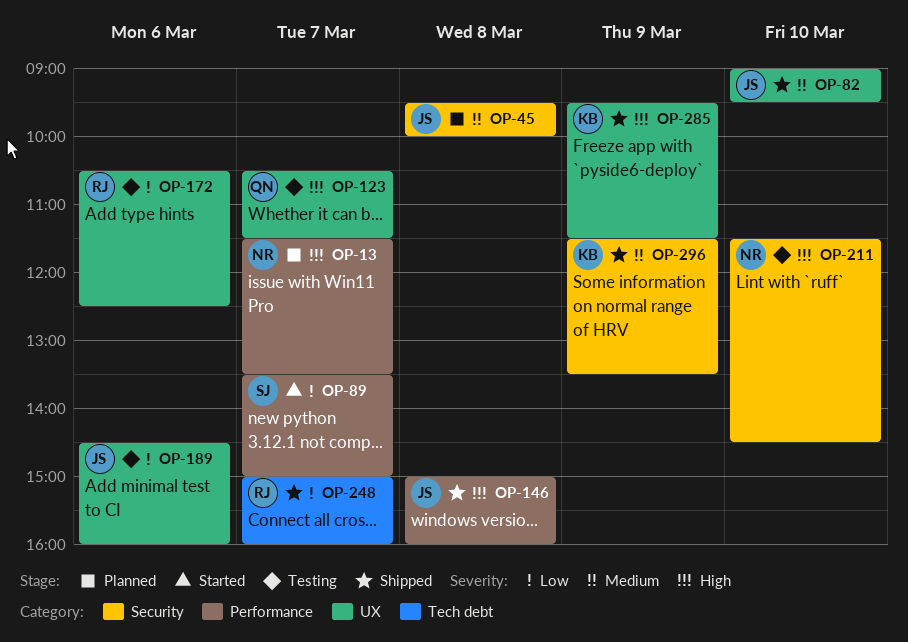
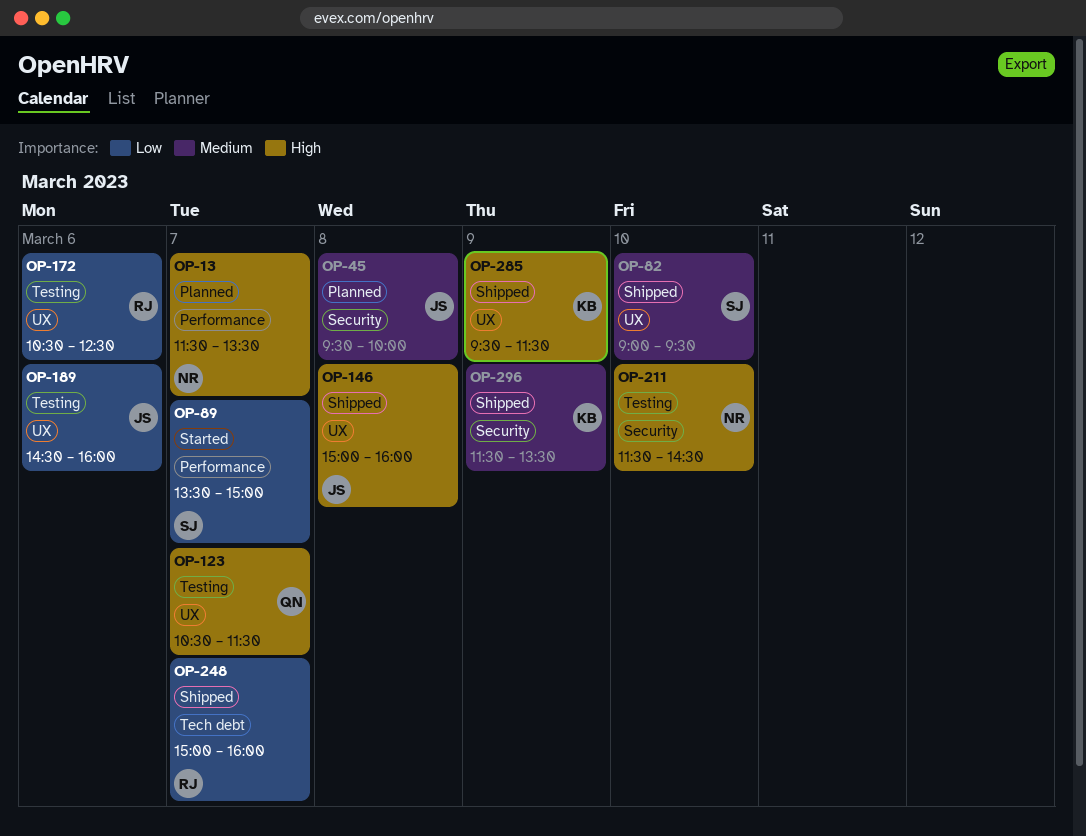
OP-82, owner: JS -> SJ
OP-146, label: Performance -> UX

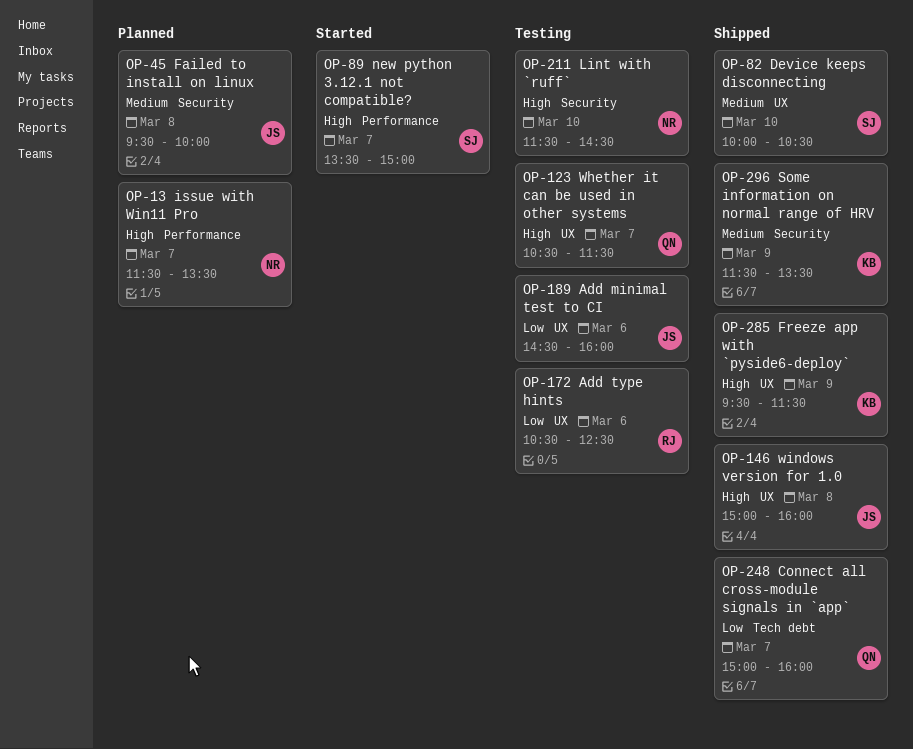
OP-82, begins: 09:00 -> 10:00
OP-82, ends: 09:30 -> 10:30
OP-89, priority: Low -> High
OP-248, owner: RJ -> QN

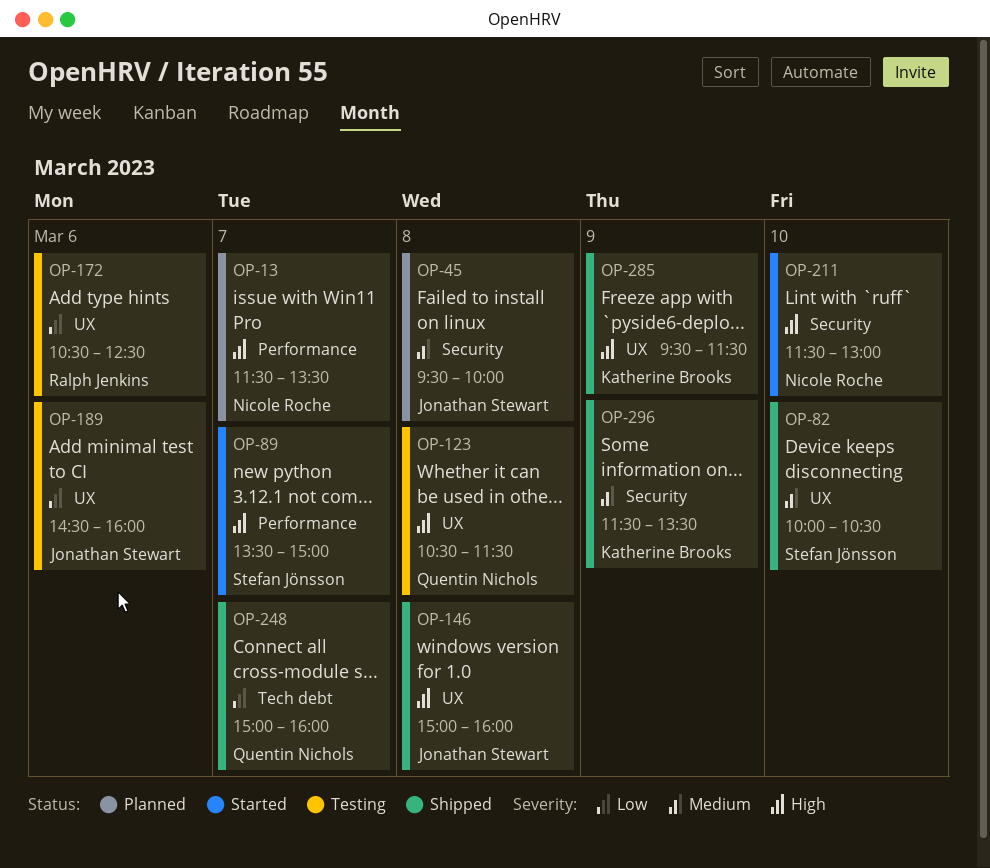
OP-123, day: Mar 7 -> Mar 8
OP-211, status: Testing -> Started
OP-211, ends: 14:30 -> 13:00

